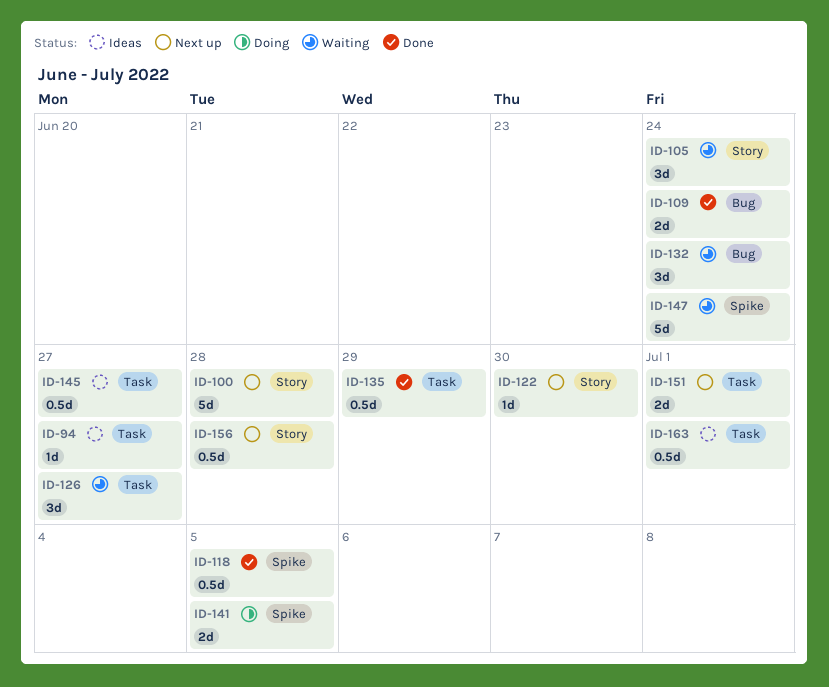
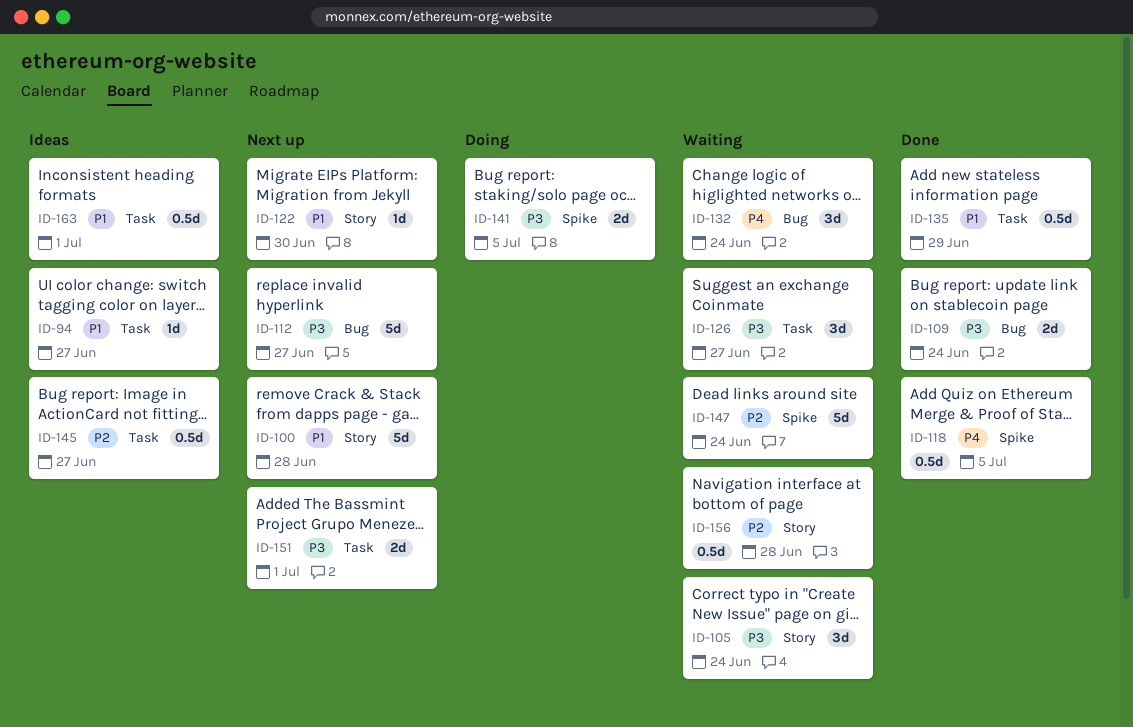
ID-112: none -> present
ID-156, status: Next up -> Waiting

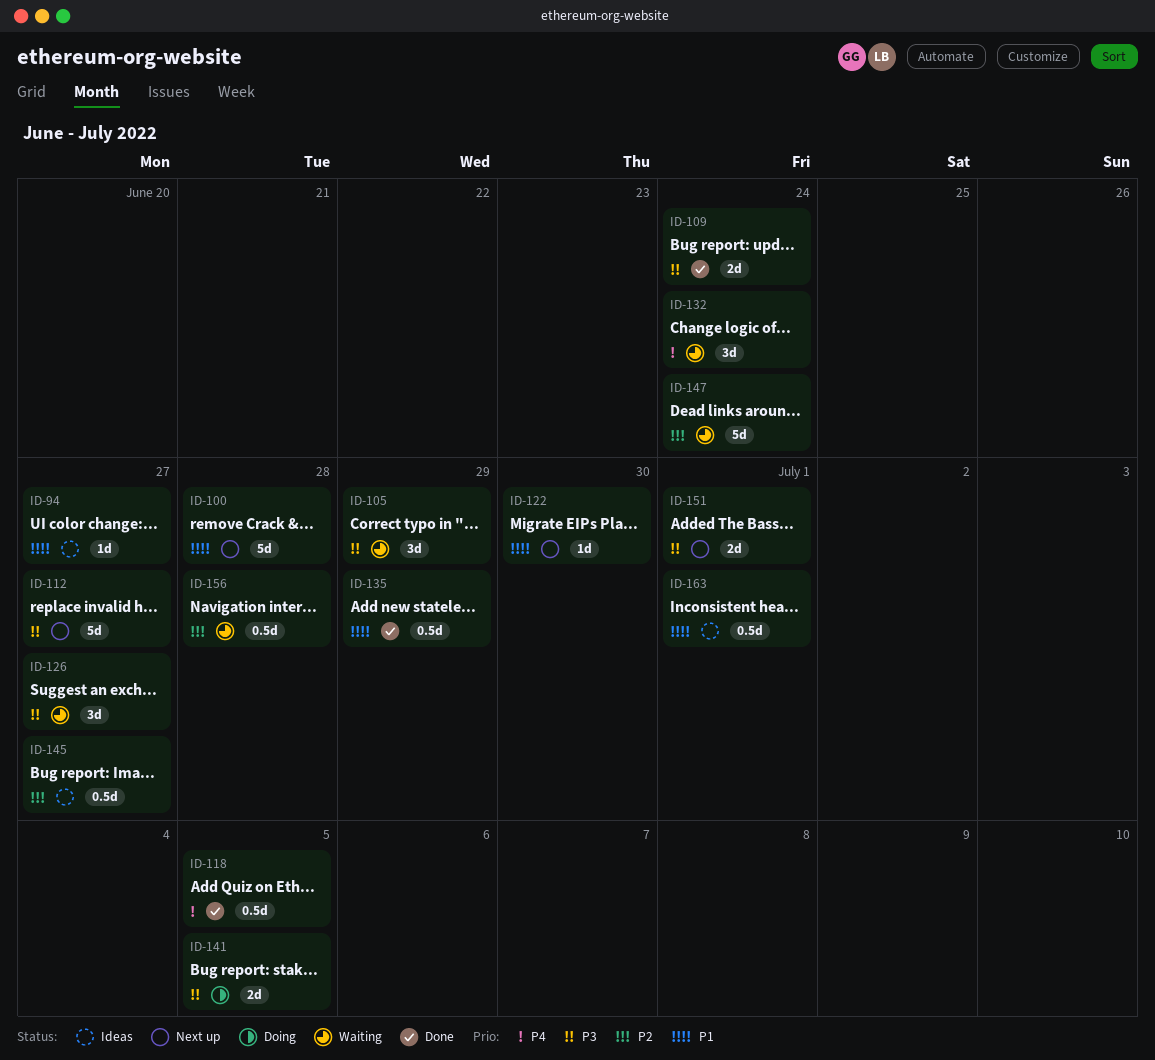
ID-105, due: Jun 24 -> Jun 29

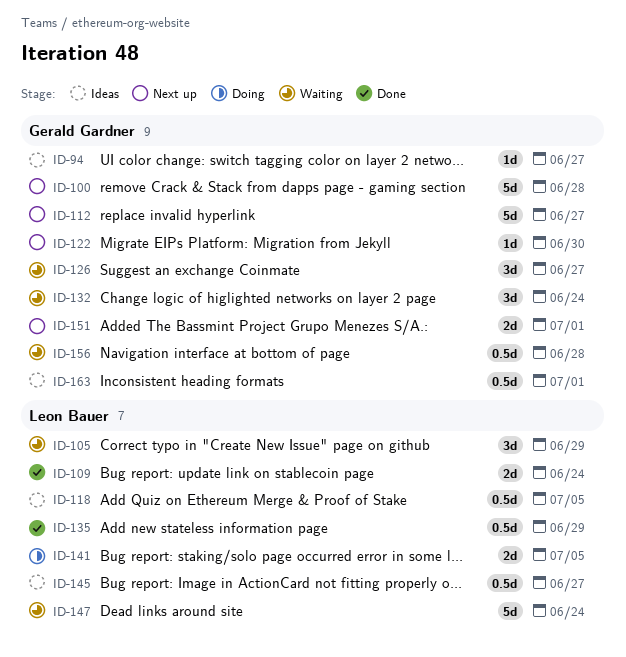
ID-118, status: Done -> Ideas

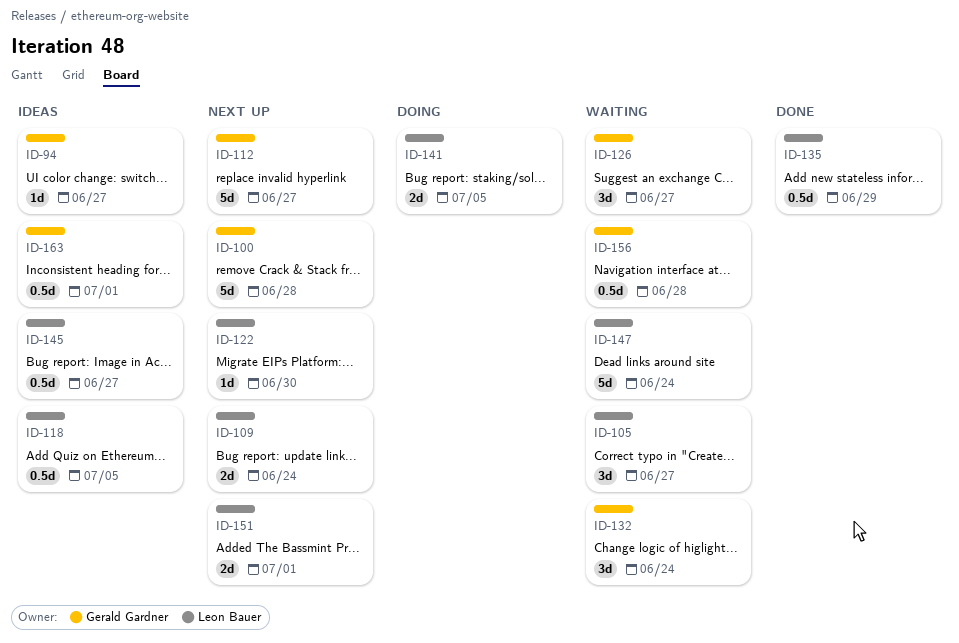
ID-105, due: Jun 29 -> Jun 27
ID-109, status: Done -> Next up
ID-122, owner: Gerald Gardner -> Leon Bauer
ID-151, owner: Gerald Gardner -> Leon Bauer

